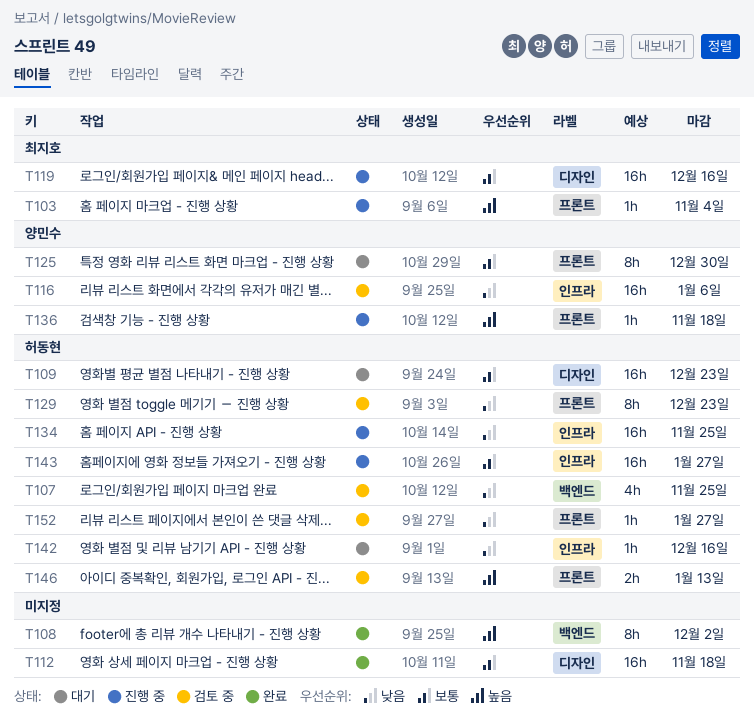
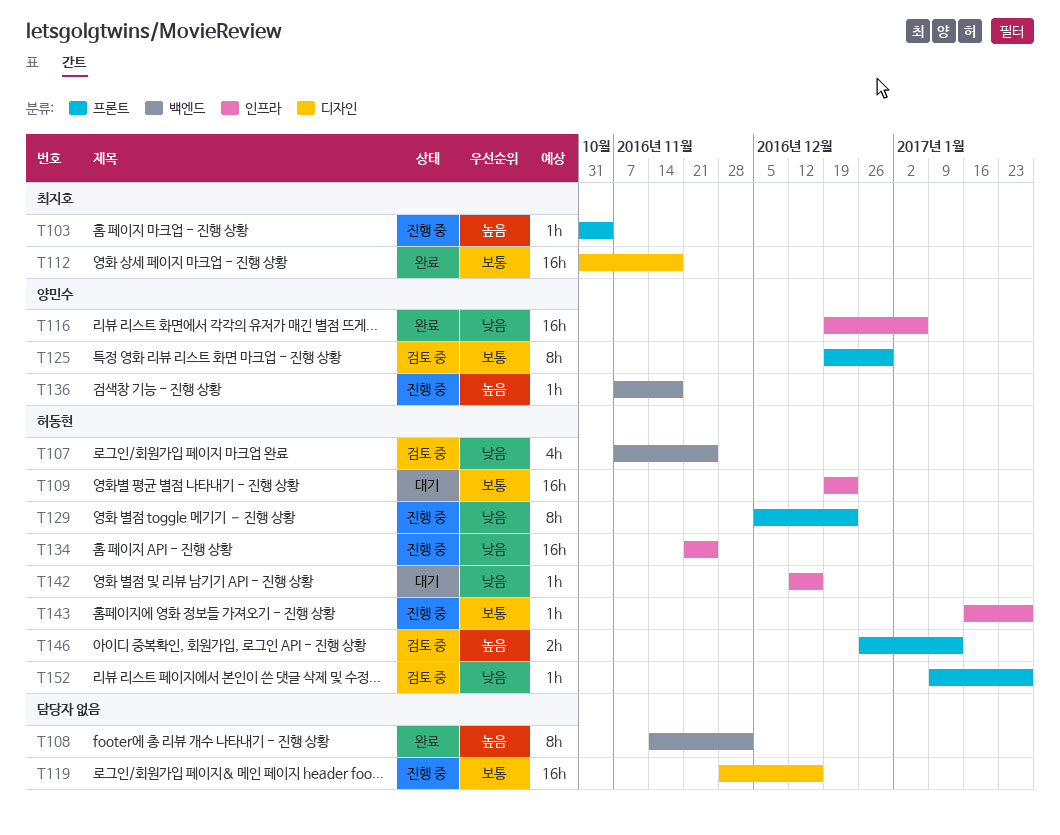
T109, label: 디자인 -> 인프라
T112, owner: none -> 최지호
T116, status: 검토 중 -> 완료
T119, owner: 최지호 -> none
T125, status: 대기 -> 검토 중
T129, status: 검토 중 -> 진행 중
T136, label: 프론트 -> 백엔드
T143, estimate: 16h -> 1h

